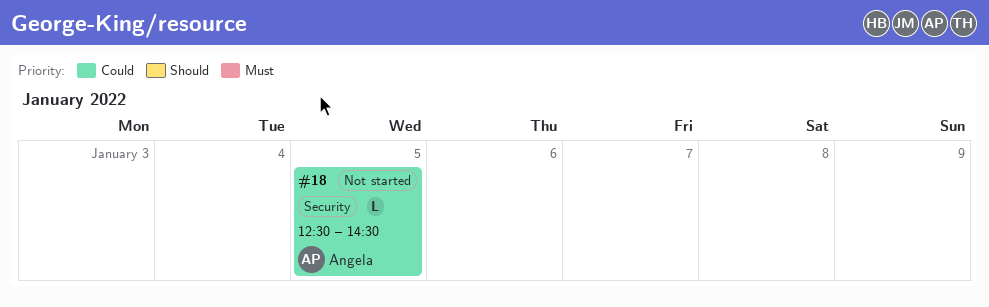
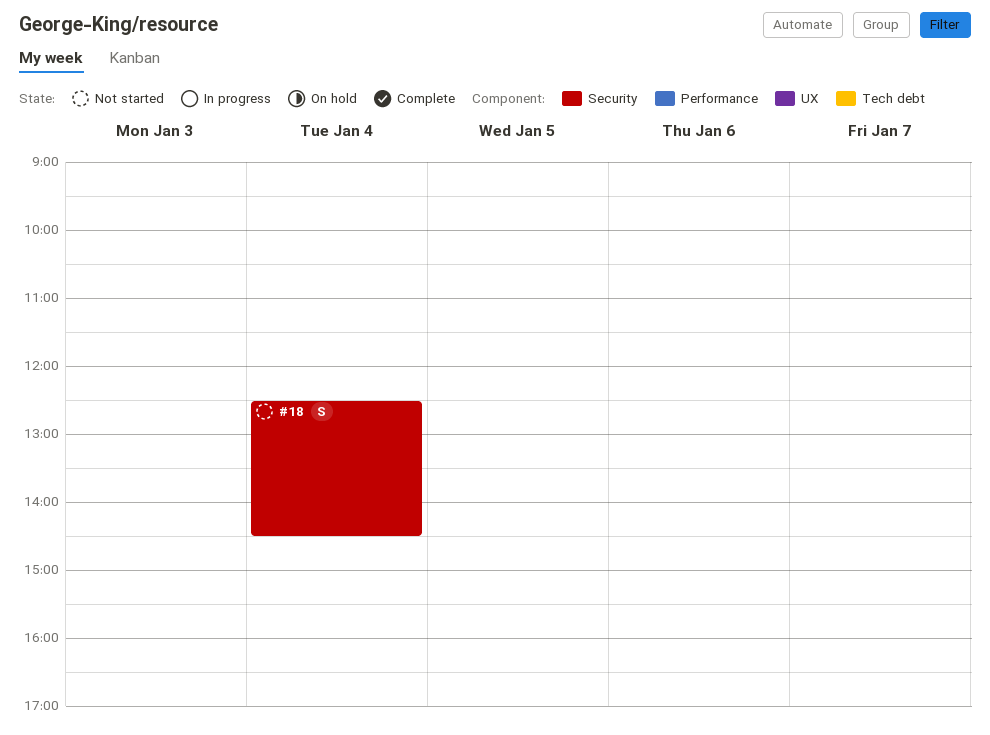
#18, estimate: L -> S
#18, day: Jan 5 -> Jan 4

